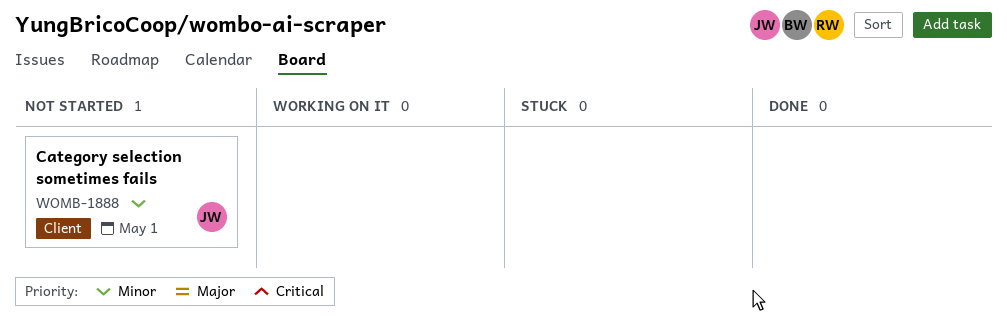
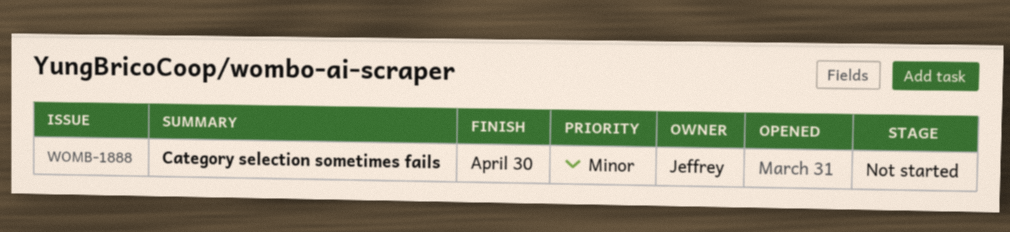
WOMB-1888, due: May 1 -> Apr 30

